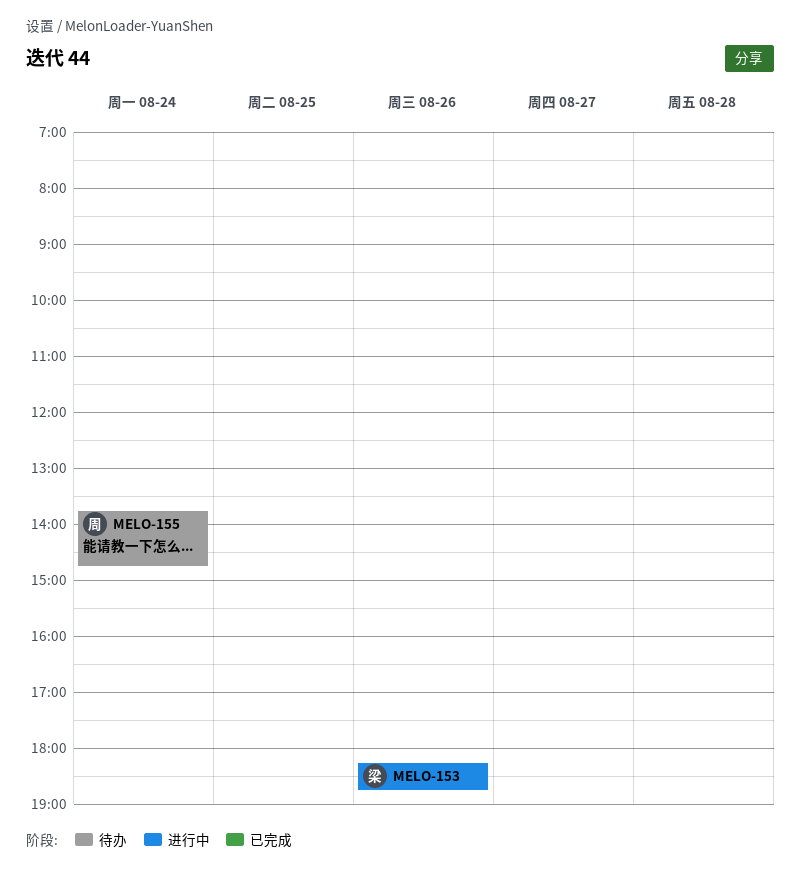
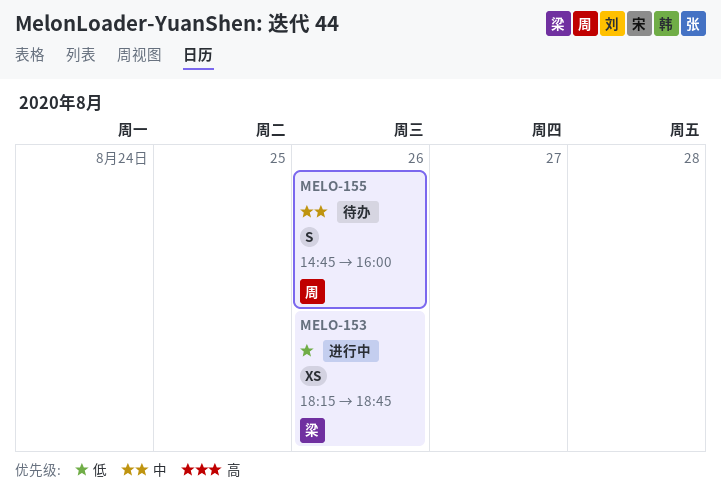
MELO-155, day: Aug 24 -> Aug 26
MELO-155, begins: 13:45 -> 14:45
MELO-155, ends: 14:45 -> 16:00

